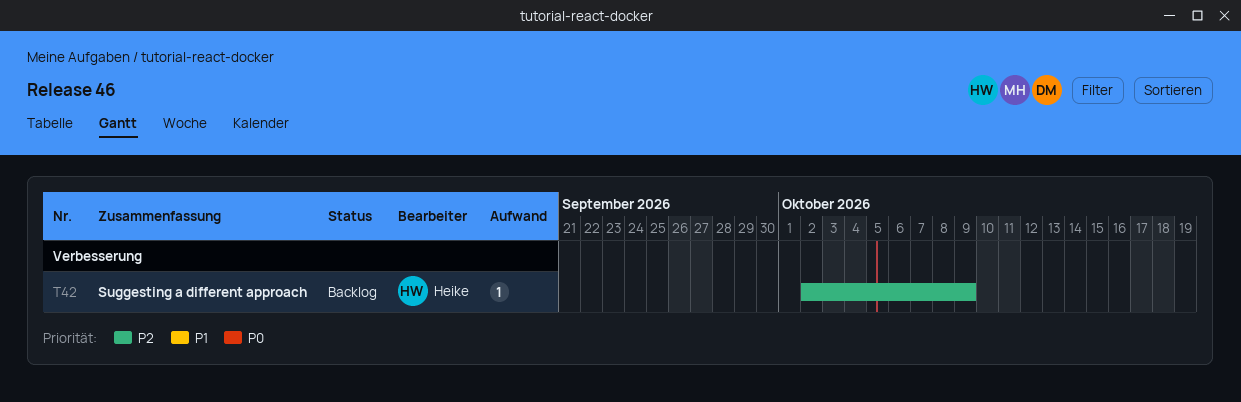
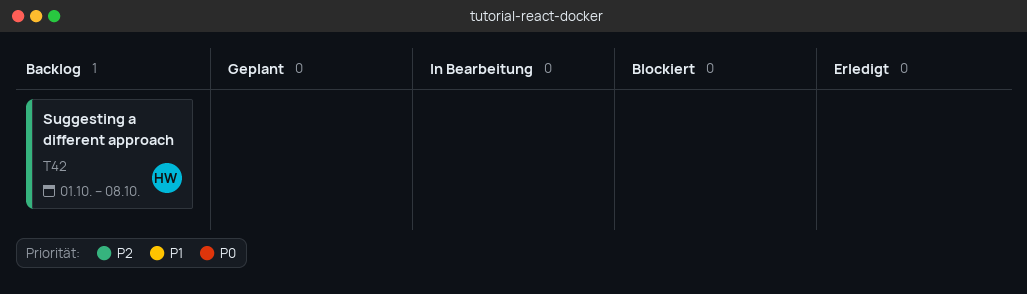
T42, start: Oct 2 -> Oct 1
T42, due: Oct 9 -> Oct 8

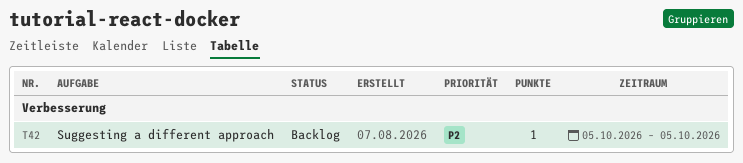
T42, start: Oct 1 -> Oct 5
T42, due: Oct 8 -> Oct 5

